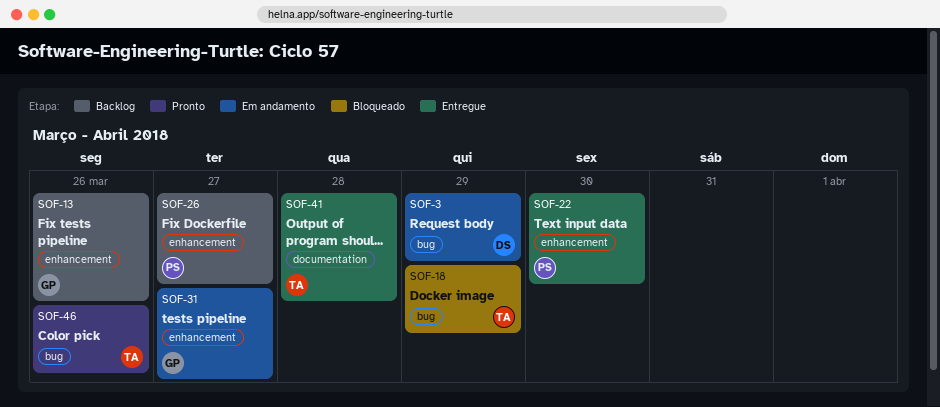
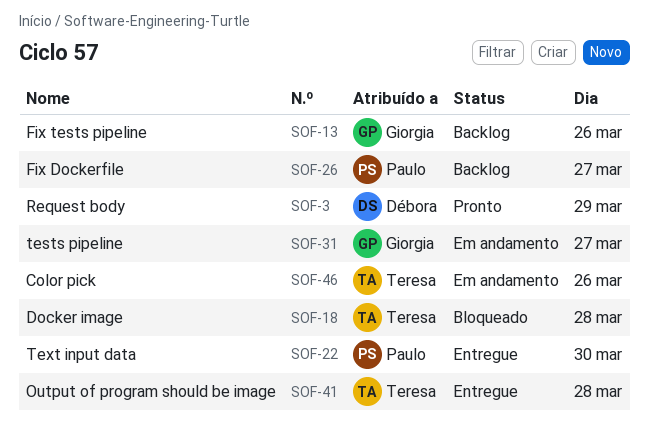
SOF-3, status: Em andamento -> Pronto
SOF-18, day: Mar 29 -> Mar 28
SOF-46, status: Pronto -> Em andamento

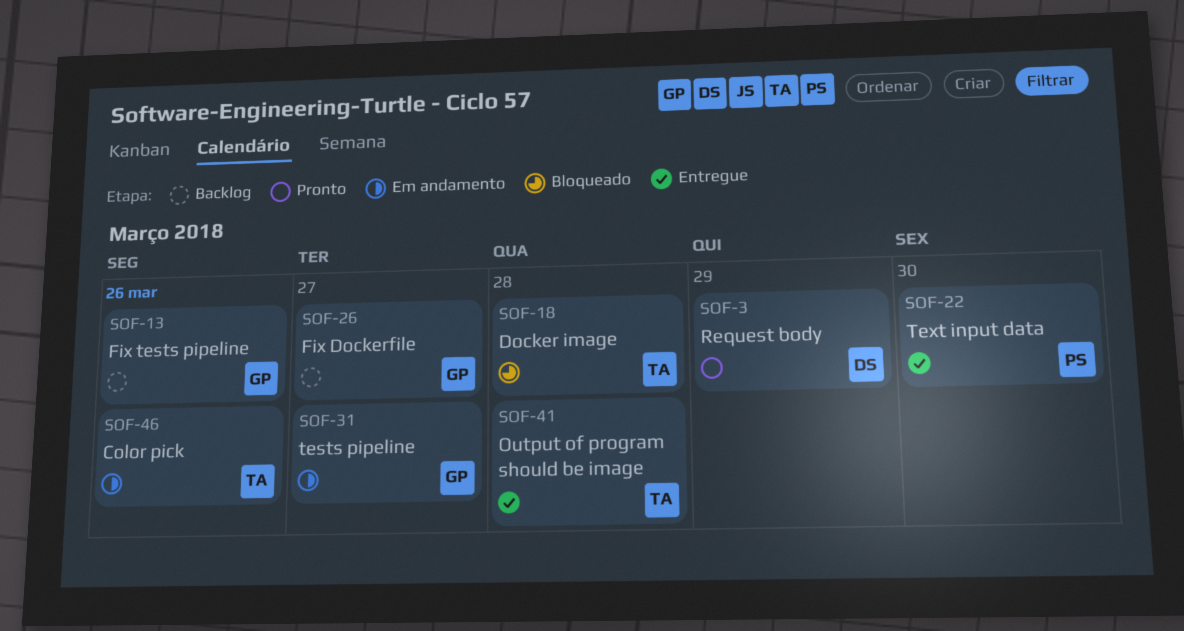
SOF-26, owner: Paulo -> Giorgia

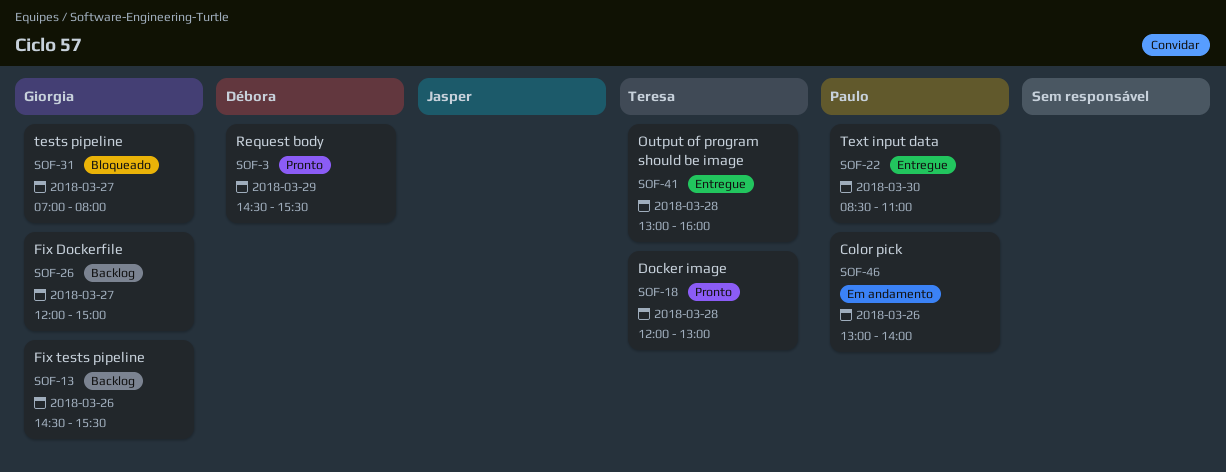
SOF-18, status: Bloqueado -> Pronto
SOF-31, status: Em andamento -> Bloqueado
SOF-46, owner: Teresa -> Paulo

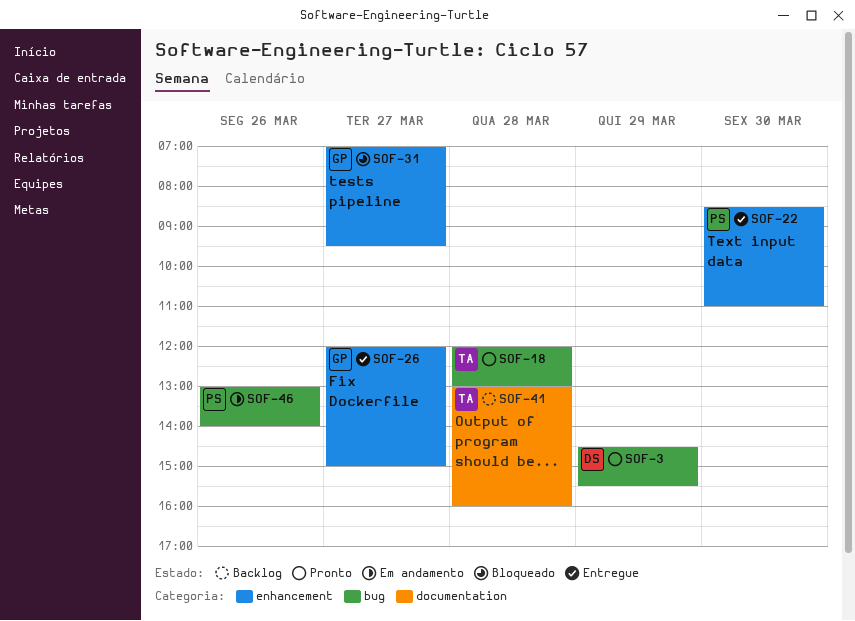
SOF-13: present -> none
SOF-26, status: Backlog -> Entregue
SOF-31, ends: 08:00 -> 09:30
SOF-41, status: Entregue -> Backlog

